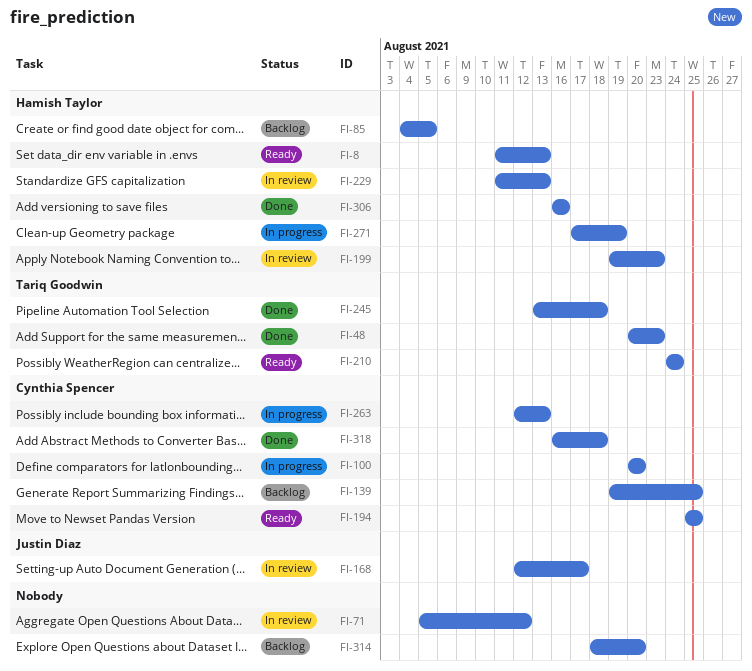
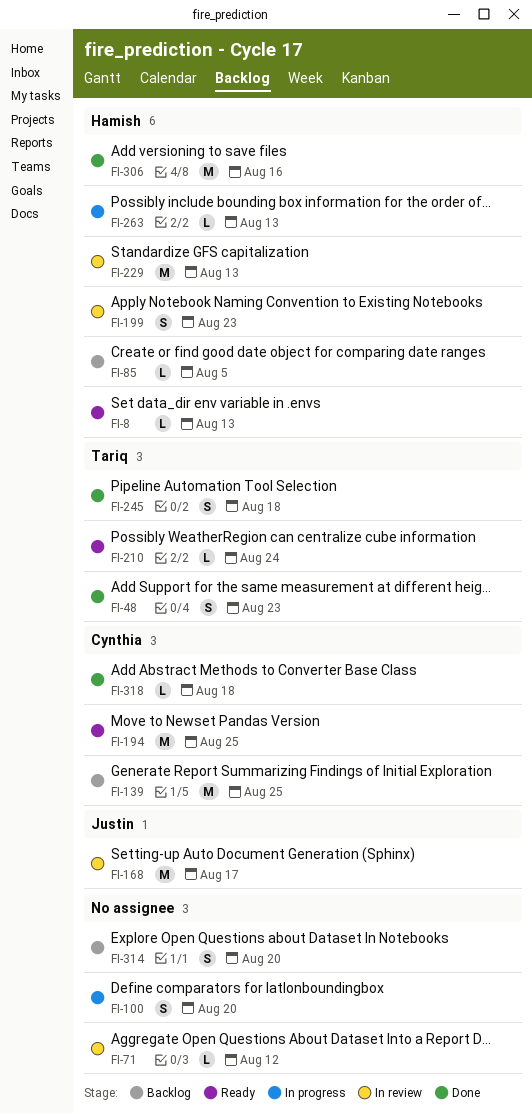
FI-100, owner: Cynthia Spencer -> none
FI-263, owner: Cynthia Spencer -> Hamish Taylor
FI-271: present -> none

